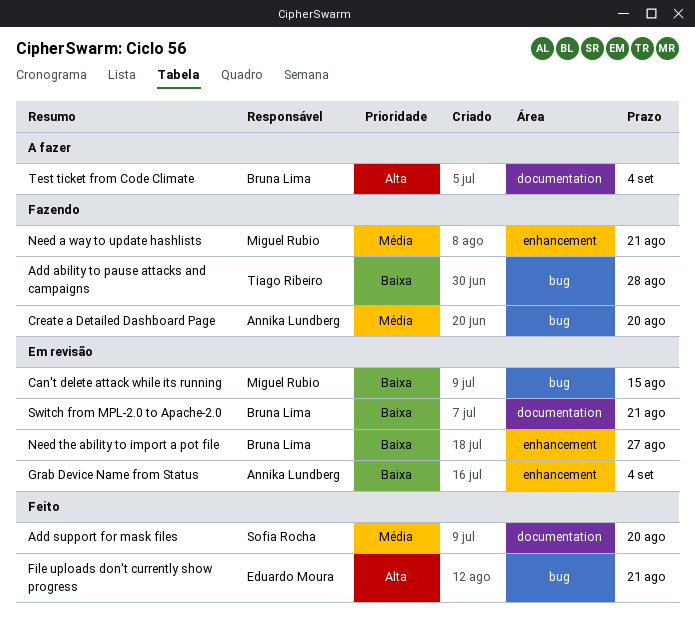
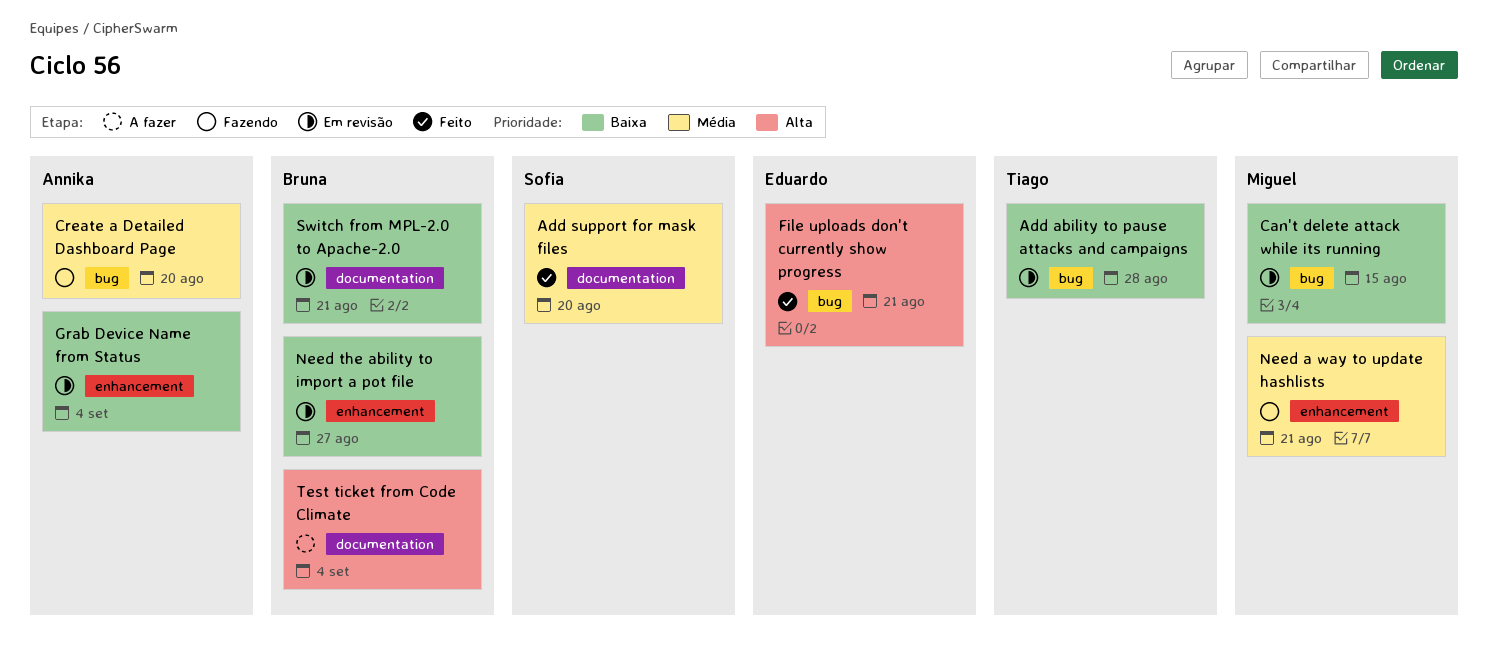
Add ability to pause attacks and campaigns, status: Fazendo -> Em revisão

